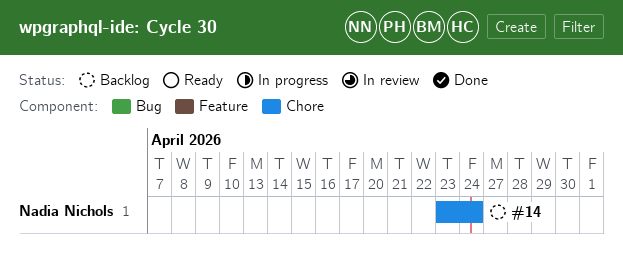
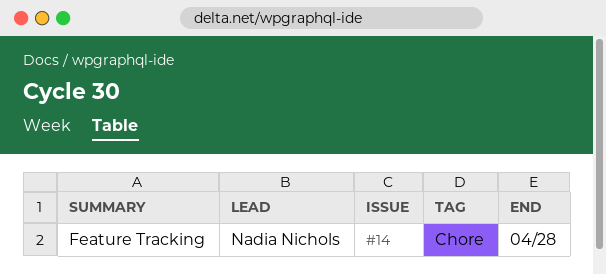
#14, due: Apr 24 -> Apr 28

